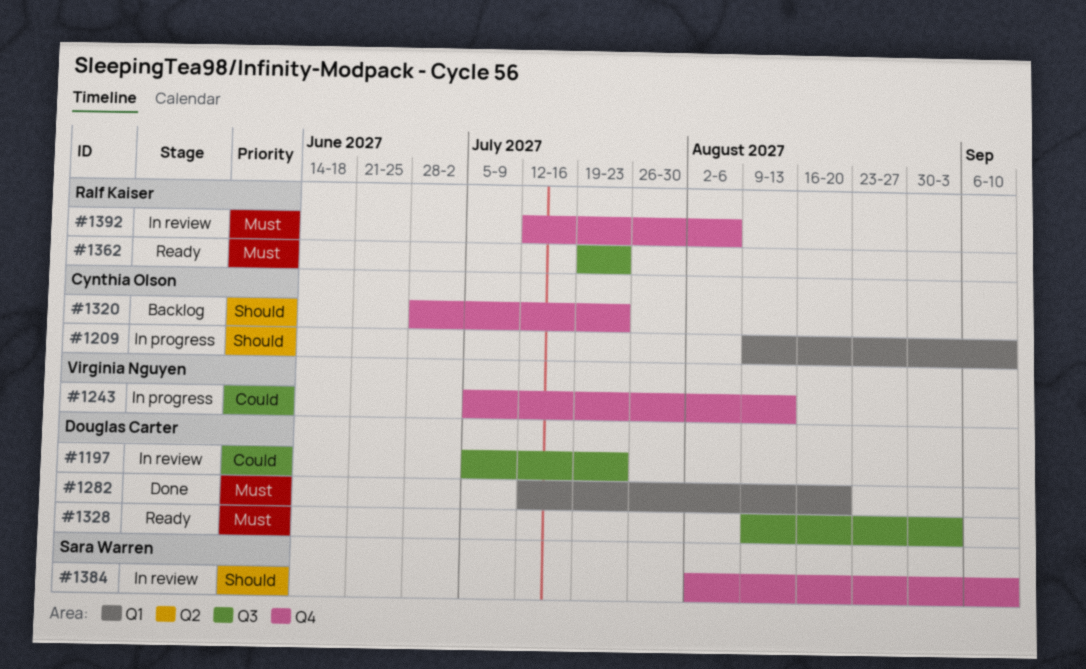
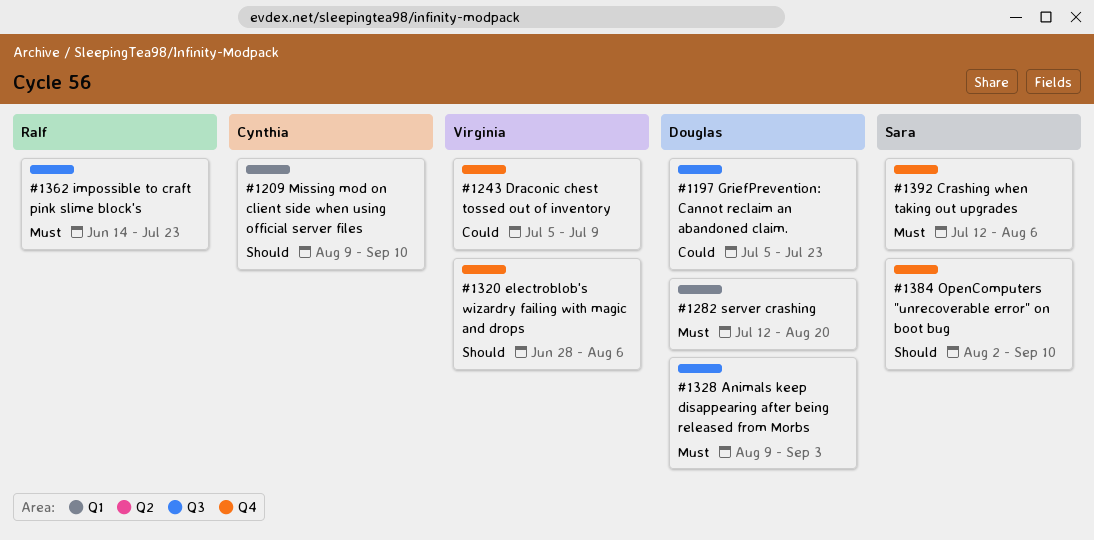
#1243, due: Aug 13 -> Jul 9
#1320, owner: Cynthia Olson -> Virginia Nguyen
#1320, due: Jul 23 -> Aug 6
#1362, start: Jul 19 -> Jun 14
#1392, owner: Ralf Kaiser -> Sara Warren

